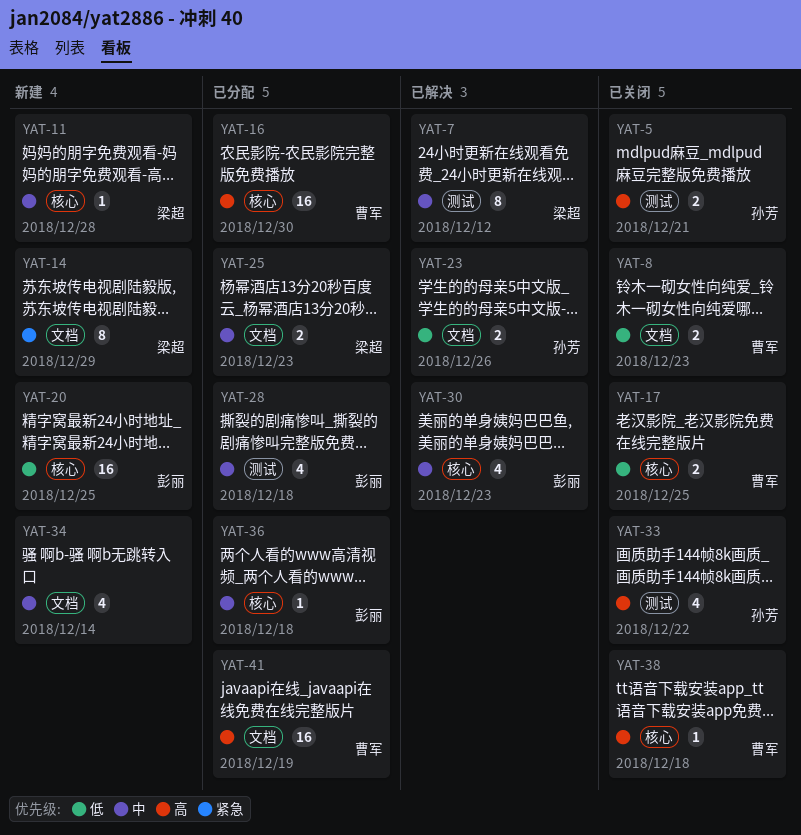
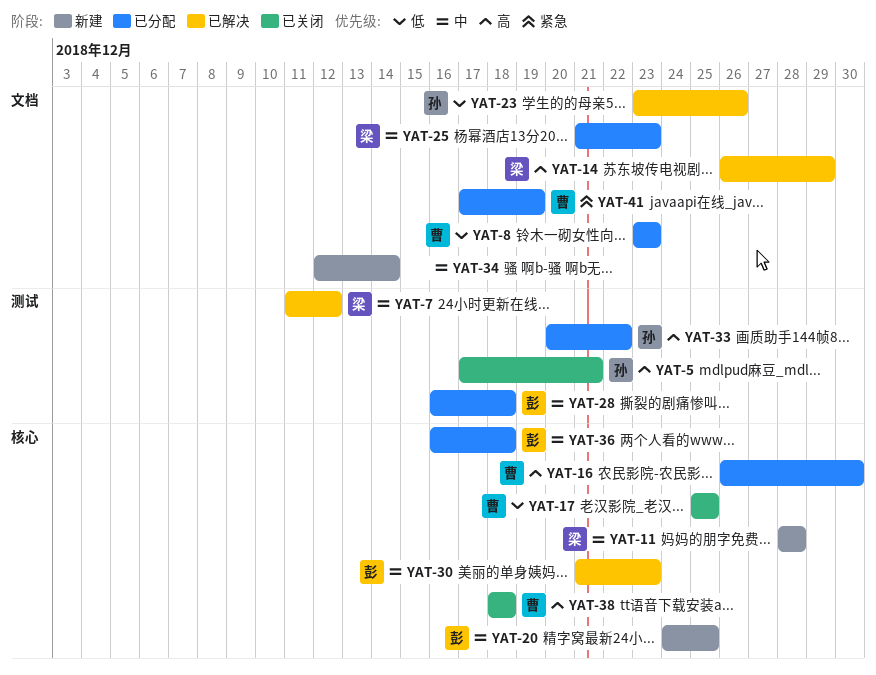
YAT-8, status: 已关闭 -> 已分配
YAT-14, status: 新建 -> 已解决
YAT-14, priority: 紧急 -> 高
YAT-20, priority: 低 -> 中
YAT-33, status: 已关闭 -> 已分配
YAT-41, priority: 高 -> 紧急

